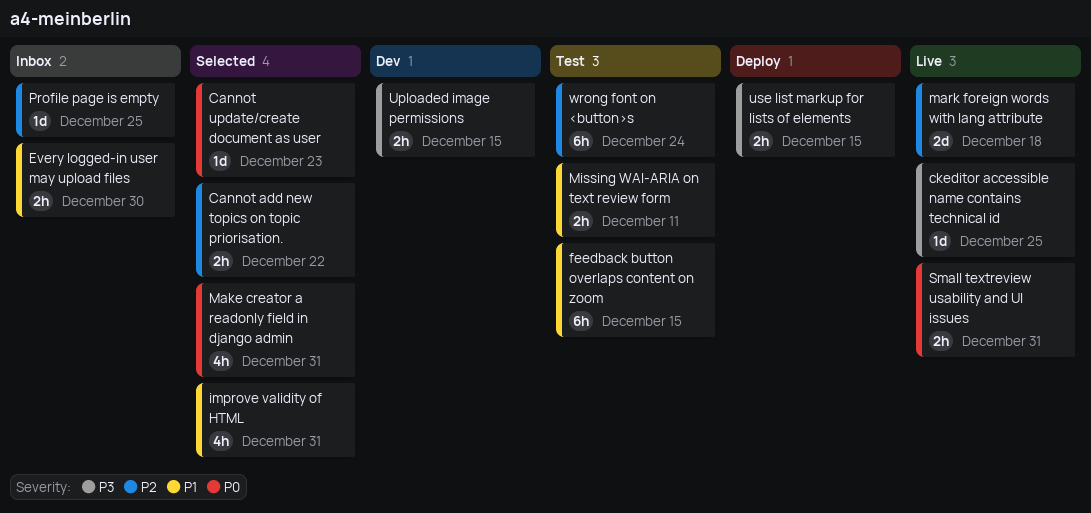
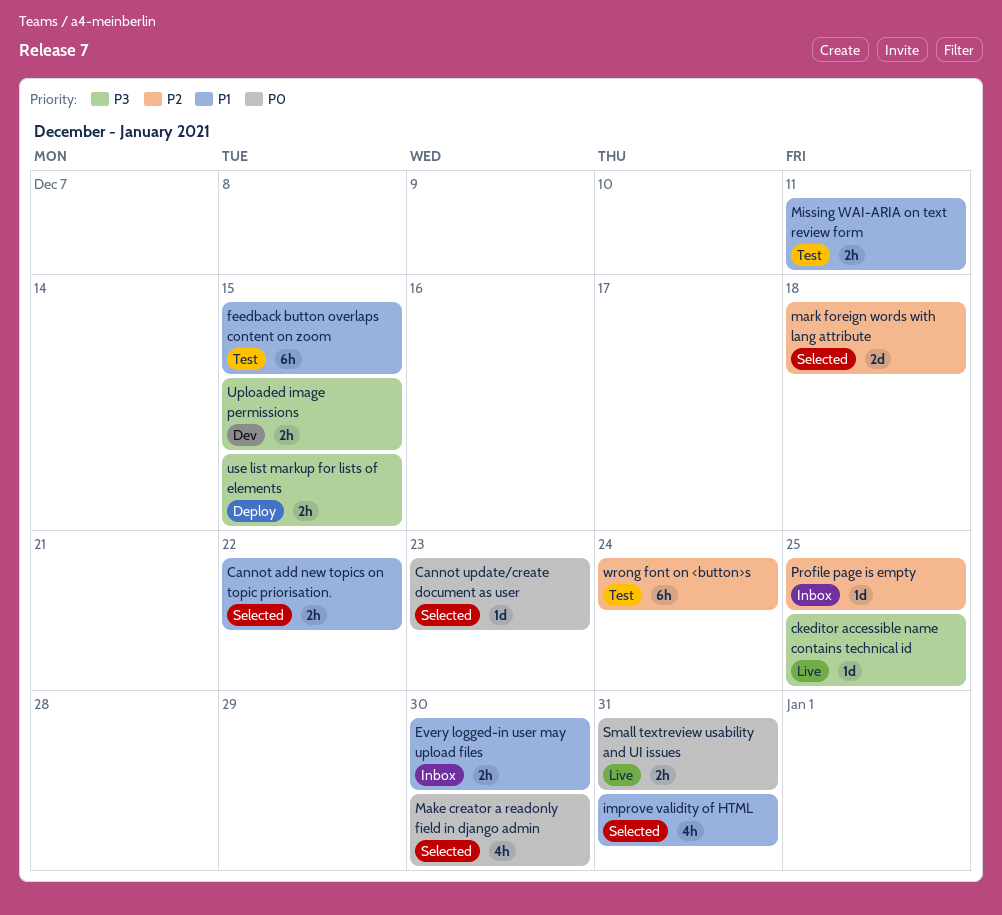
Cannot add new topics on topic priorisation., priority: P2 -> P1
Make creator a readonly field in django admin, due: Dec 31 -> Dec 30
mark foreign words with lang attribute, status: Live -> Selected

